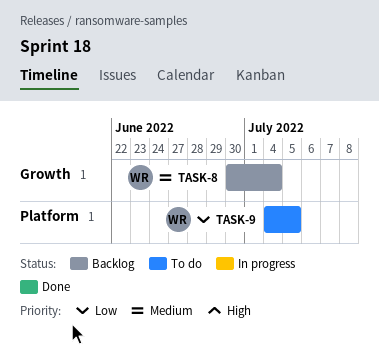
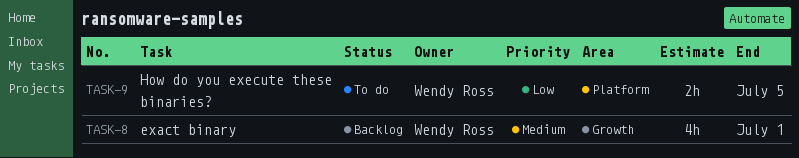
TASK-8, due: Jul 4 -> Jul 1

